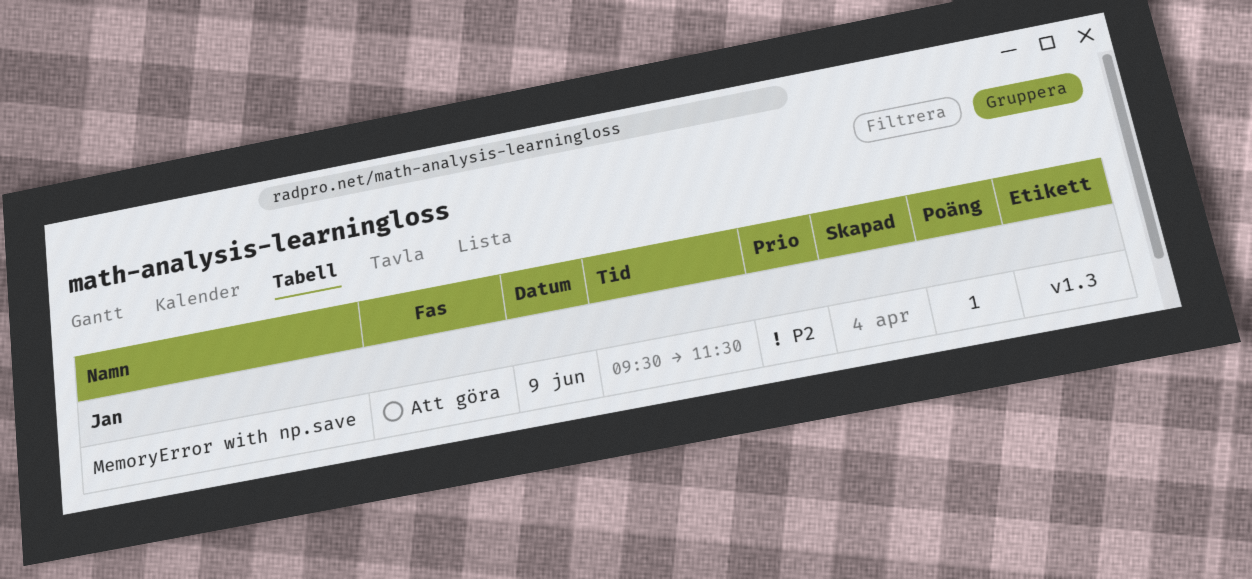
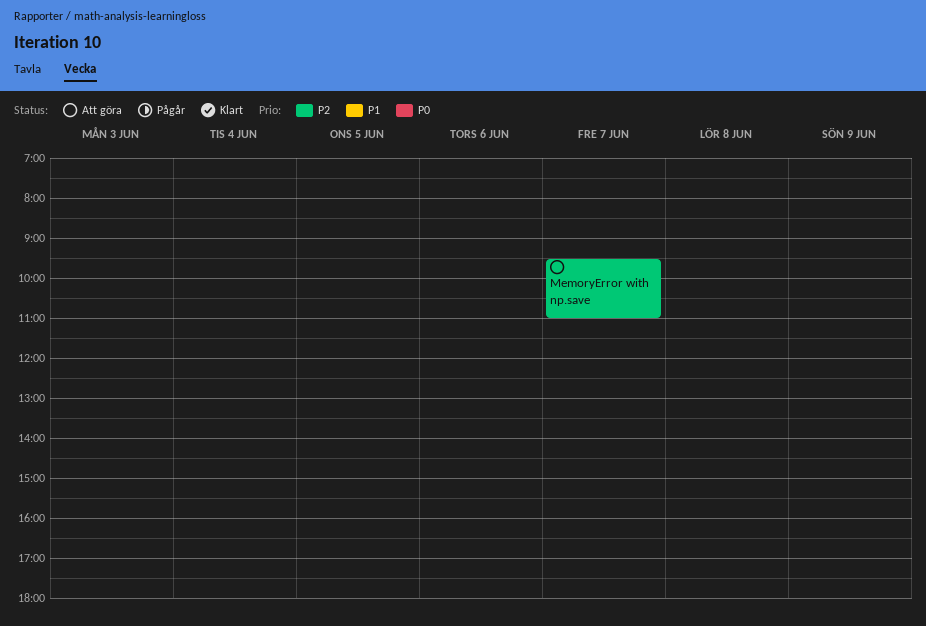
MemoryError with np.save, day: Jun 9 -> Jun 7
MemoryError with np.save, ends: 11:30 -> 11:00

